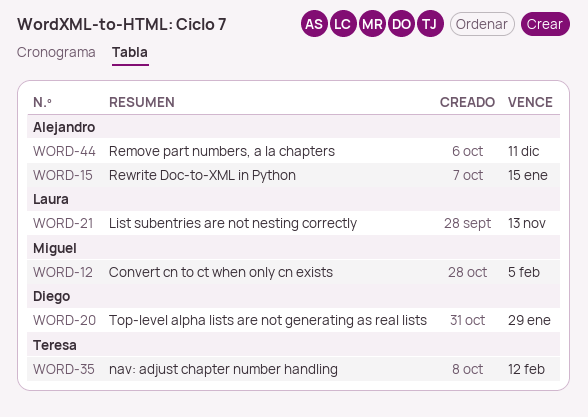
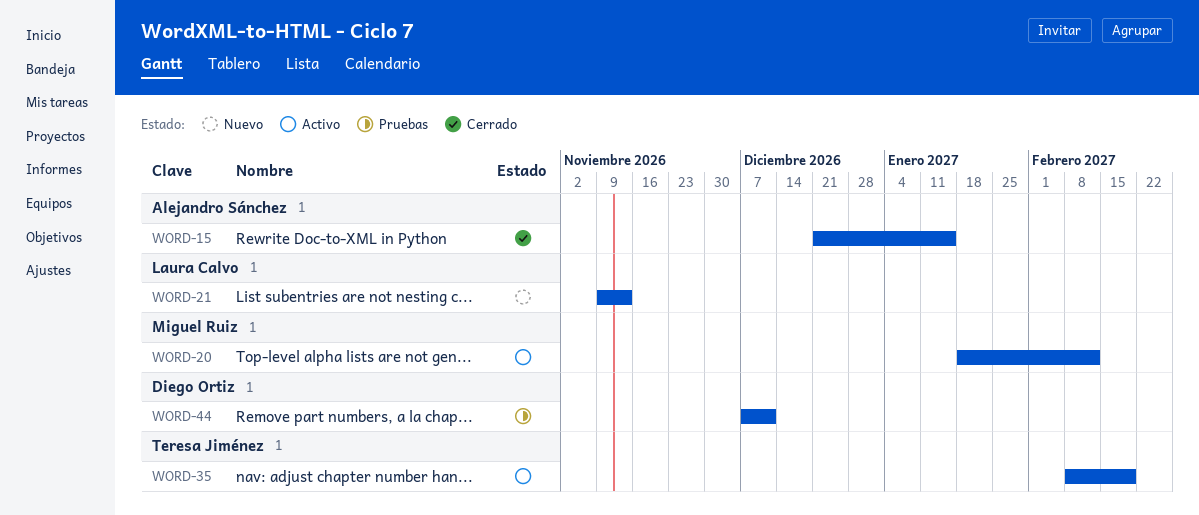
WORD-12: present -> none
WORD-20, owner: Diego Ortiz -> Miguel Ruiz
WORD-20, due: Jan 29 -> Feb 12
WORD-35, due: Feb 12 -> Feb 19
WORD-44, owner: Alejandro Sánchez -> Diego Ortiz

